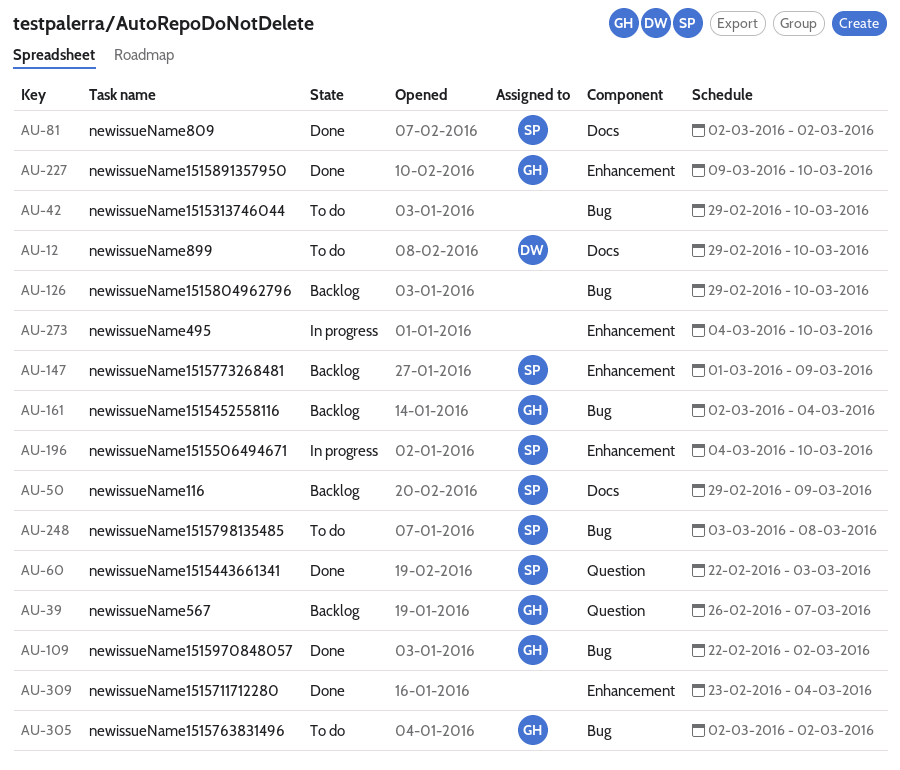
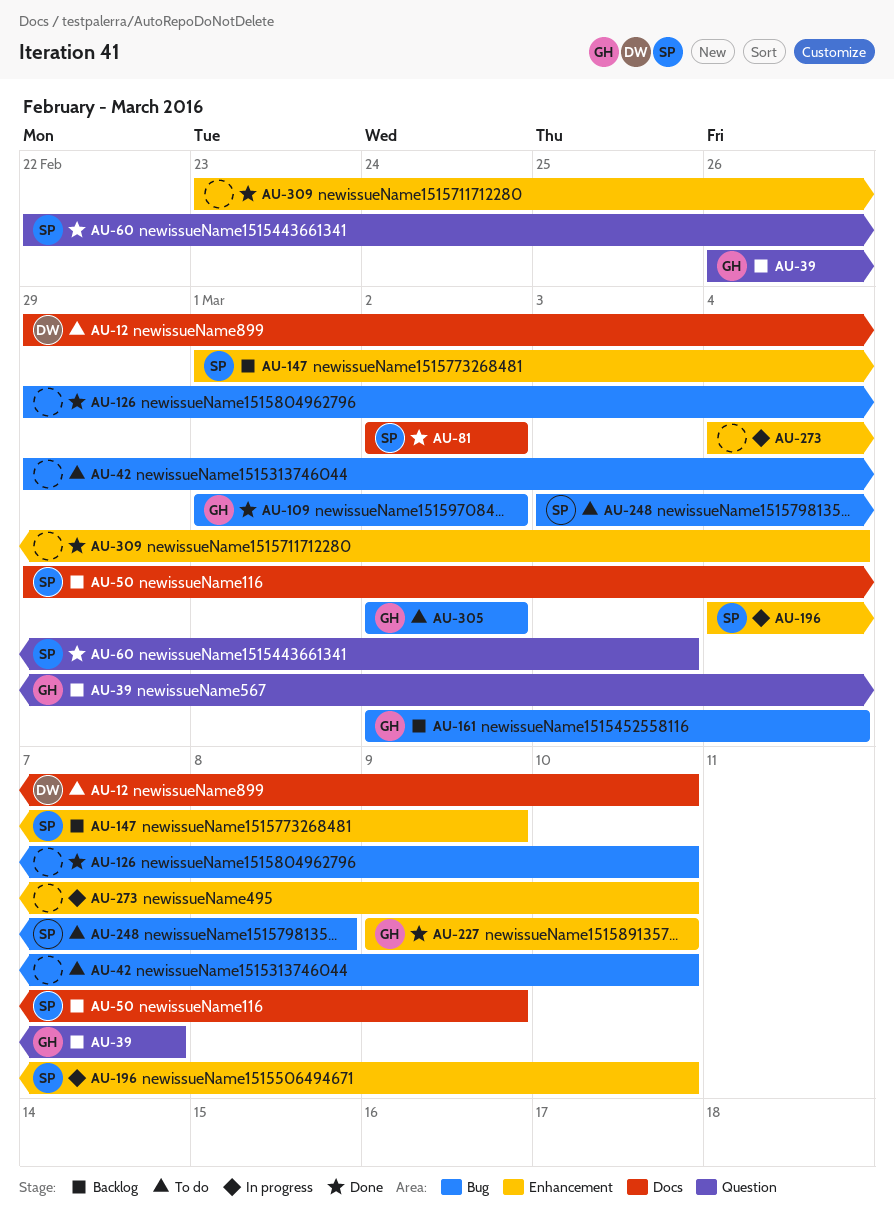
AU-109, start: Feb 22 -> Mar 1
AU-126, status: Backlog -> Done

